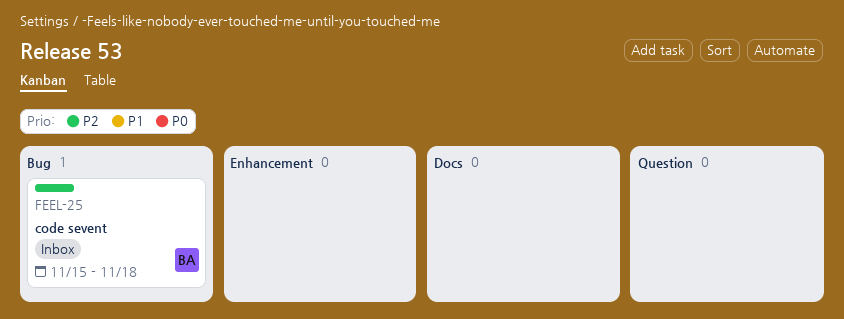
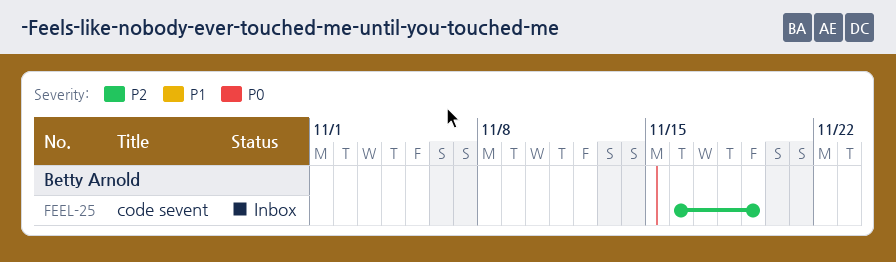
FEEL-25, start: Nov 15 -> Nov 16
FEEL-25, due: Nov 18 -> Nov 19

